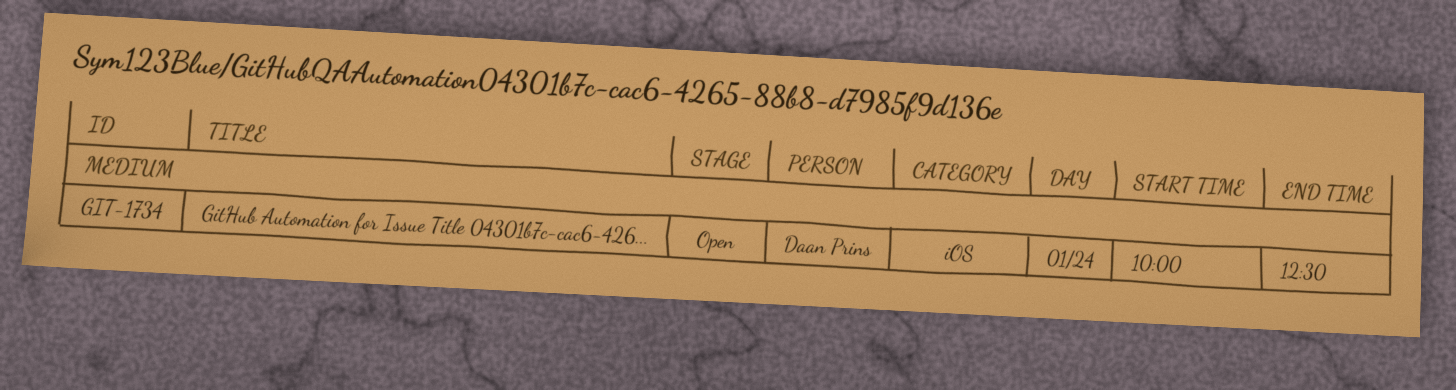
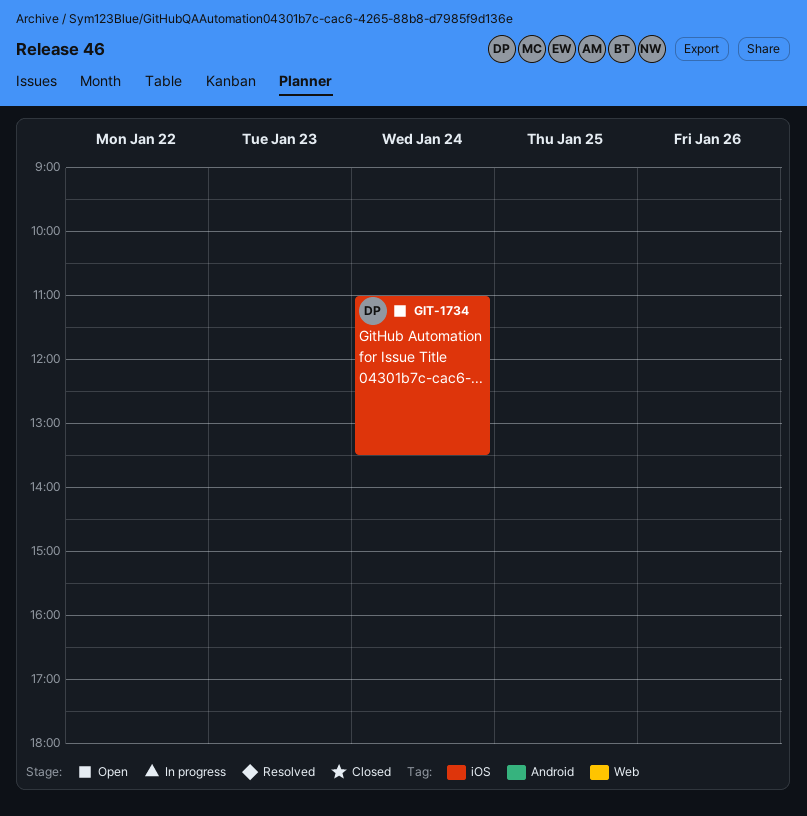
GIT-1734, begins: 10:00 -> 11:00
GIT-1734, ends: 12:30 -> 13:30

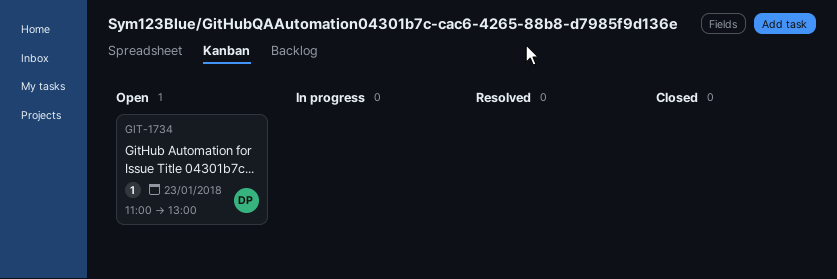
GIT-1734, day: Jan 24 -> Jan 23
GIT-1734, ends: 13:30 -> 13:00

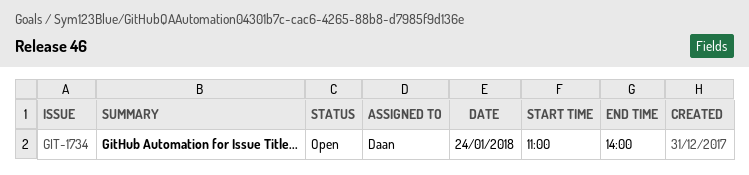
GIT-1734, day: Jan 23 -> Jan 24
GIT-1734, ends: 13:00 -> 14:00

